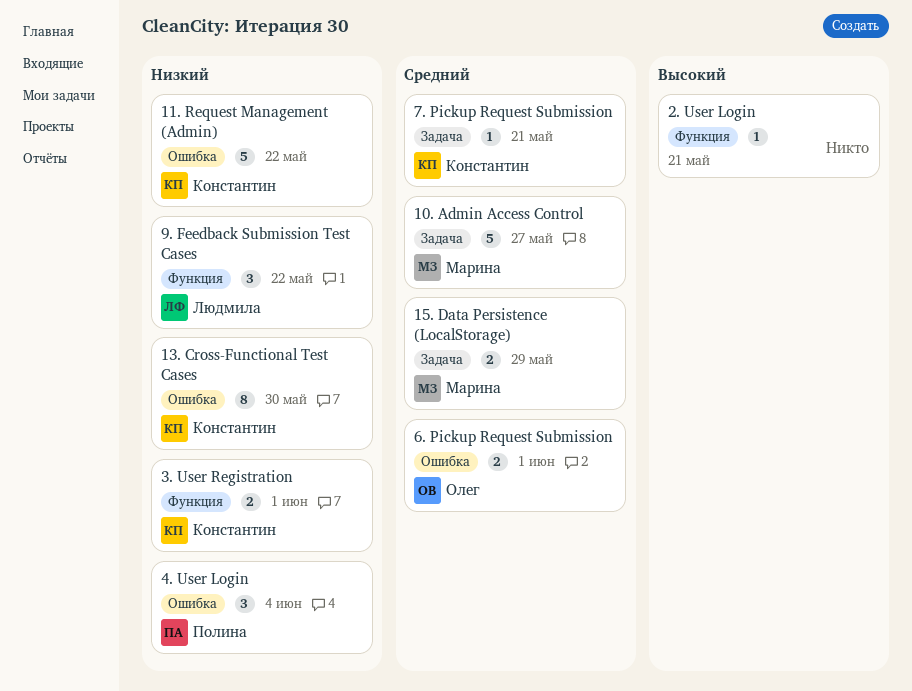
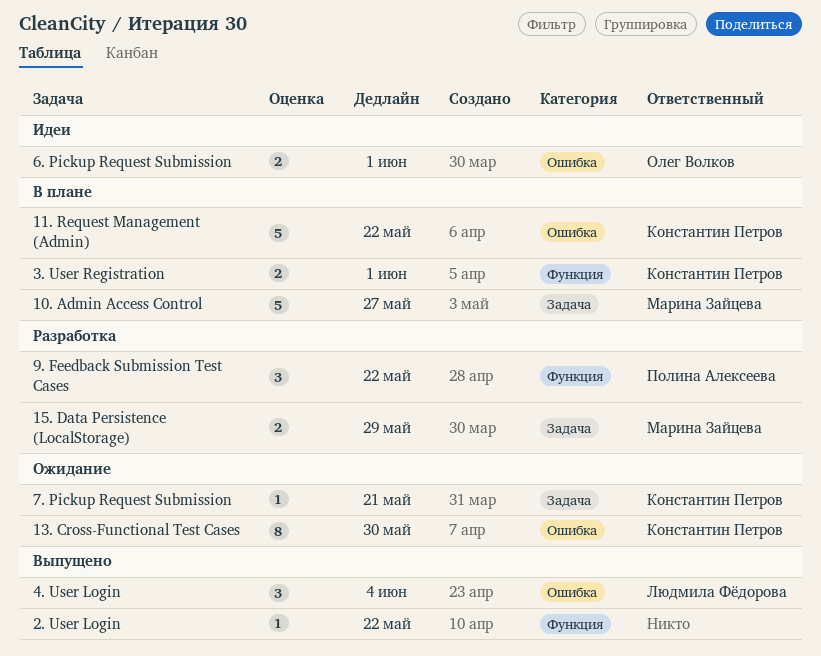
2. User Login, due: May 21 -> May 22
4. User Login, owner: Полина Алексеева -> Людмила Фёдорова
9. Feedback Submission Test Cases, owner: Людмила Фёдорова -> Полина Алексеева

